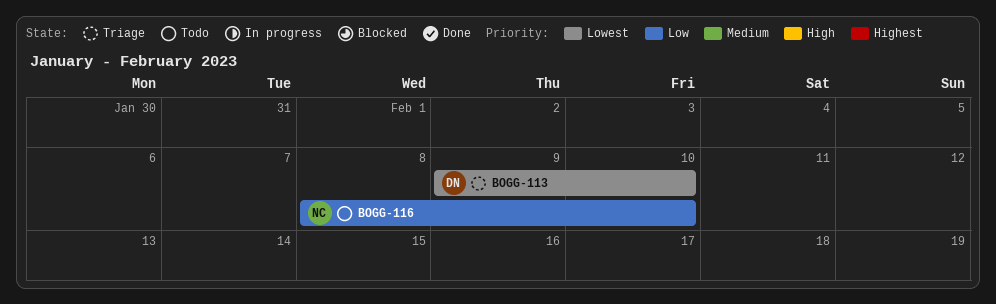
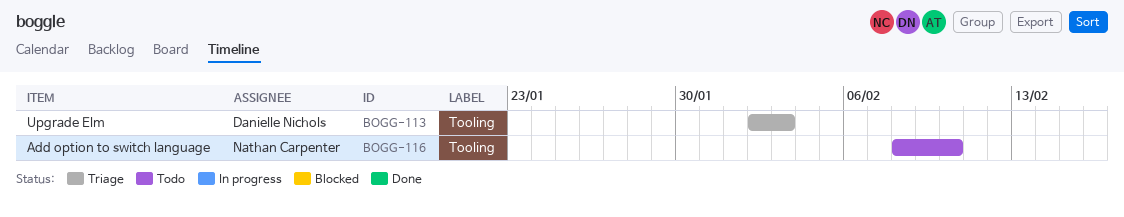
BOGG-113, start: Feb 9 -> Feb 2
BOGG-113, due: Feb 10 -> Feb 3

